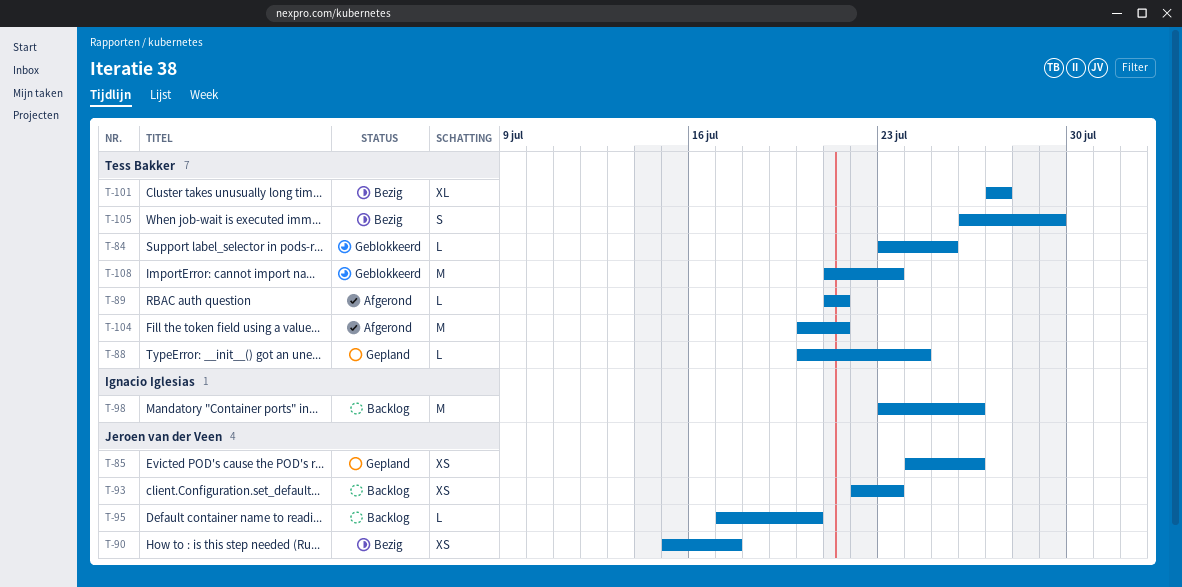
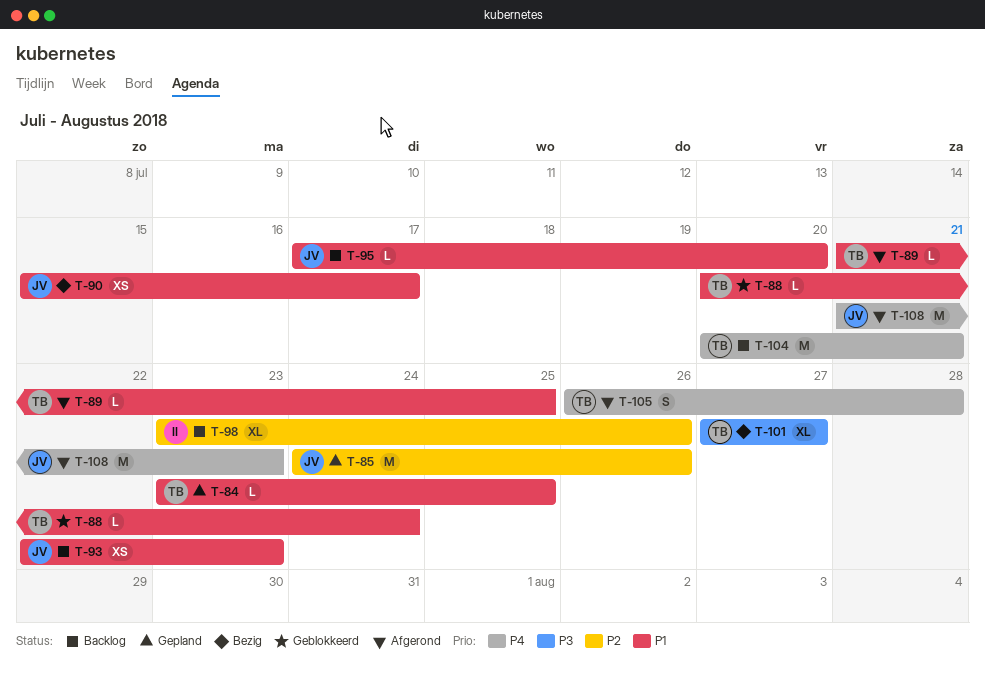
T-84, status: Geblokkeerd -> Gepland
T-85, estimate: XS -> M
T-88, status: Gepland -> Geblokkeerd
T-89, due: Jul 21 -> Jul 25
T-98, estimate: M -> XL
T-104, status: Afgerond -> Backlog
T-105, status: Bezig -> Afgerond
T-105, due: Jul 29 -> Jul 28
T-108, status: Geblokkeerd -> Afgerond
T-108, owner: Tess Bakker -> Jeroen van der Veen

